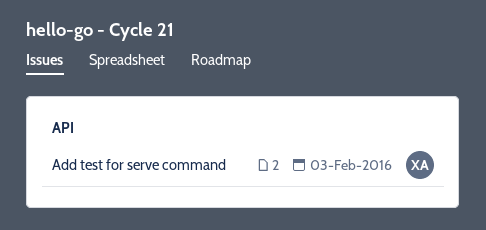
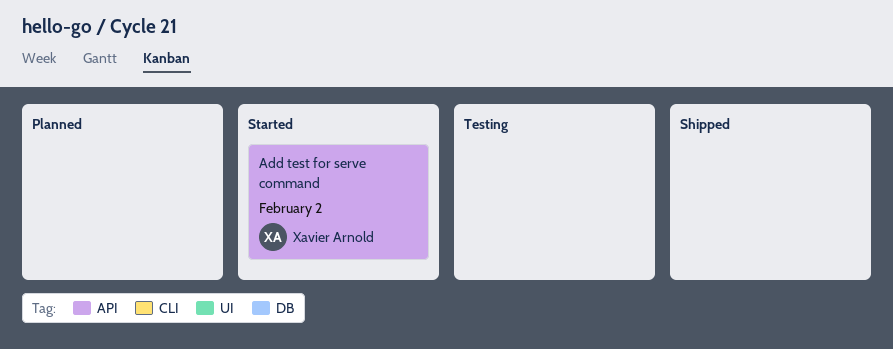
Add test for serve command, due: Feb 3 -> Feb 2

